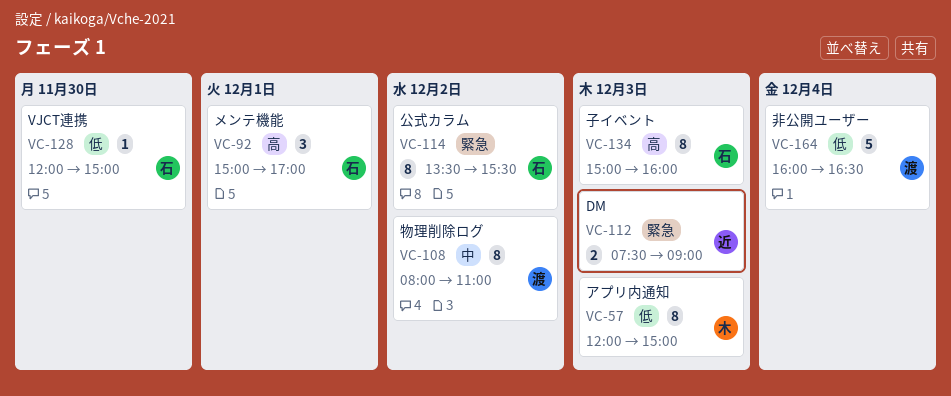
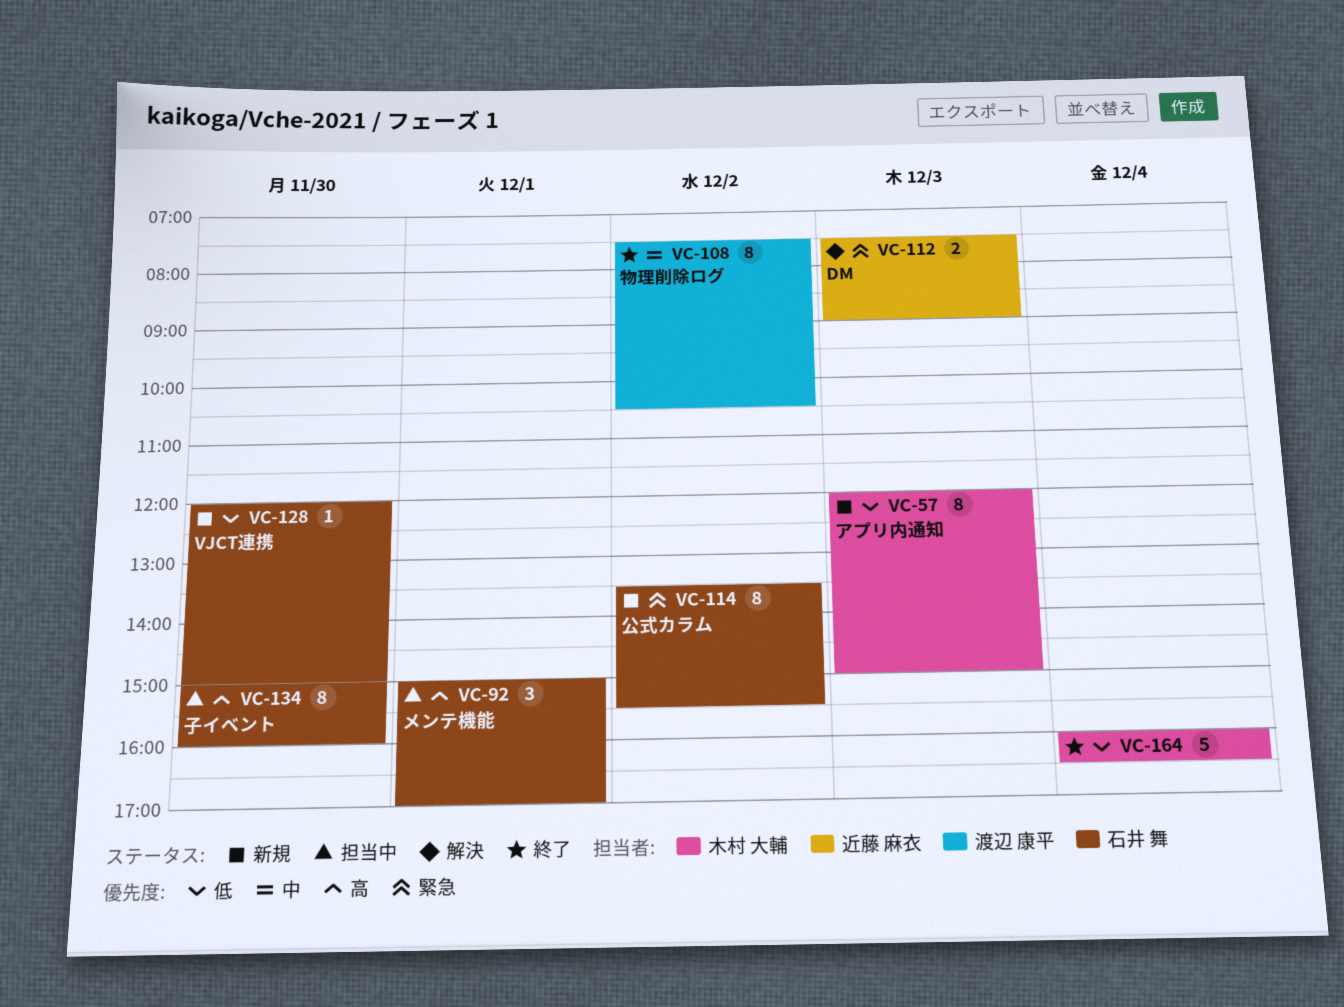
VC-108, begins: 08:00 -> 07:30
VC-108, ends: 11:00 -> 10:30
VC-134, day: Dec 3 -> Nov 30
VC-164, owner: 渡辺 康平 -> 木村 大輔

